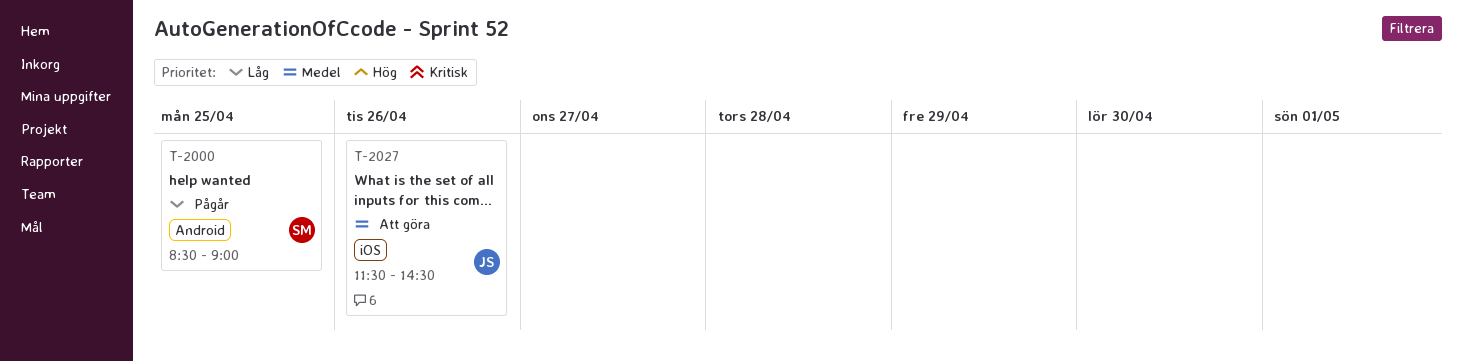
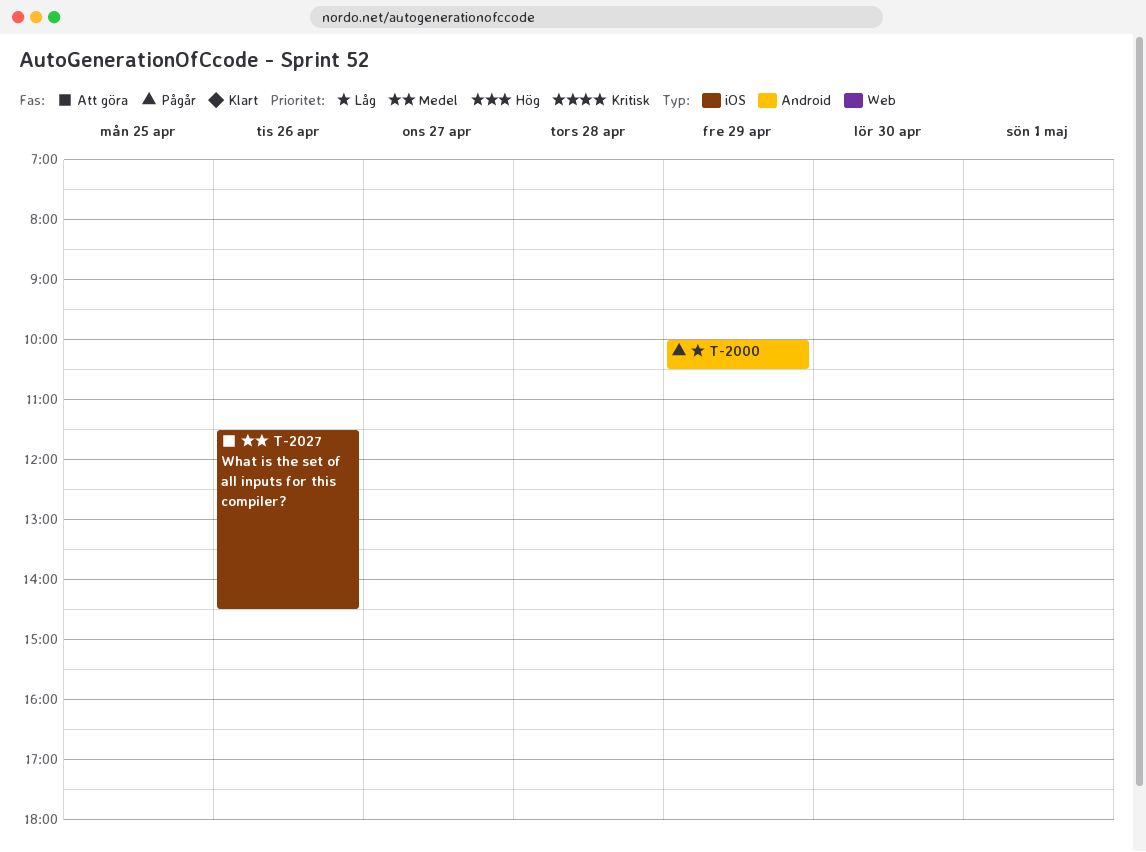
T-2000, day: Apr 25 -> Apr 29
T-2000, begins: 08:30 -> 10:00
T-2000, ends: 09:00 -> 10:30

